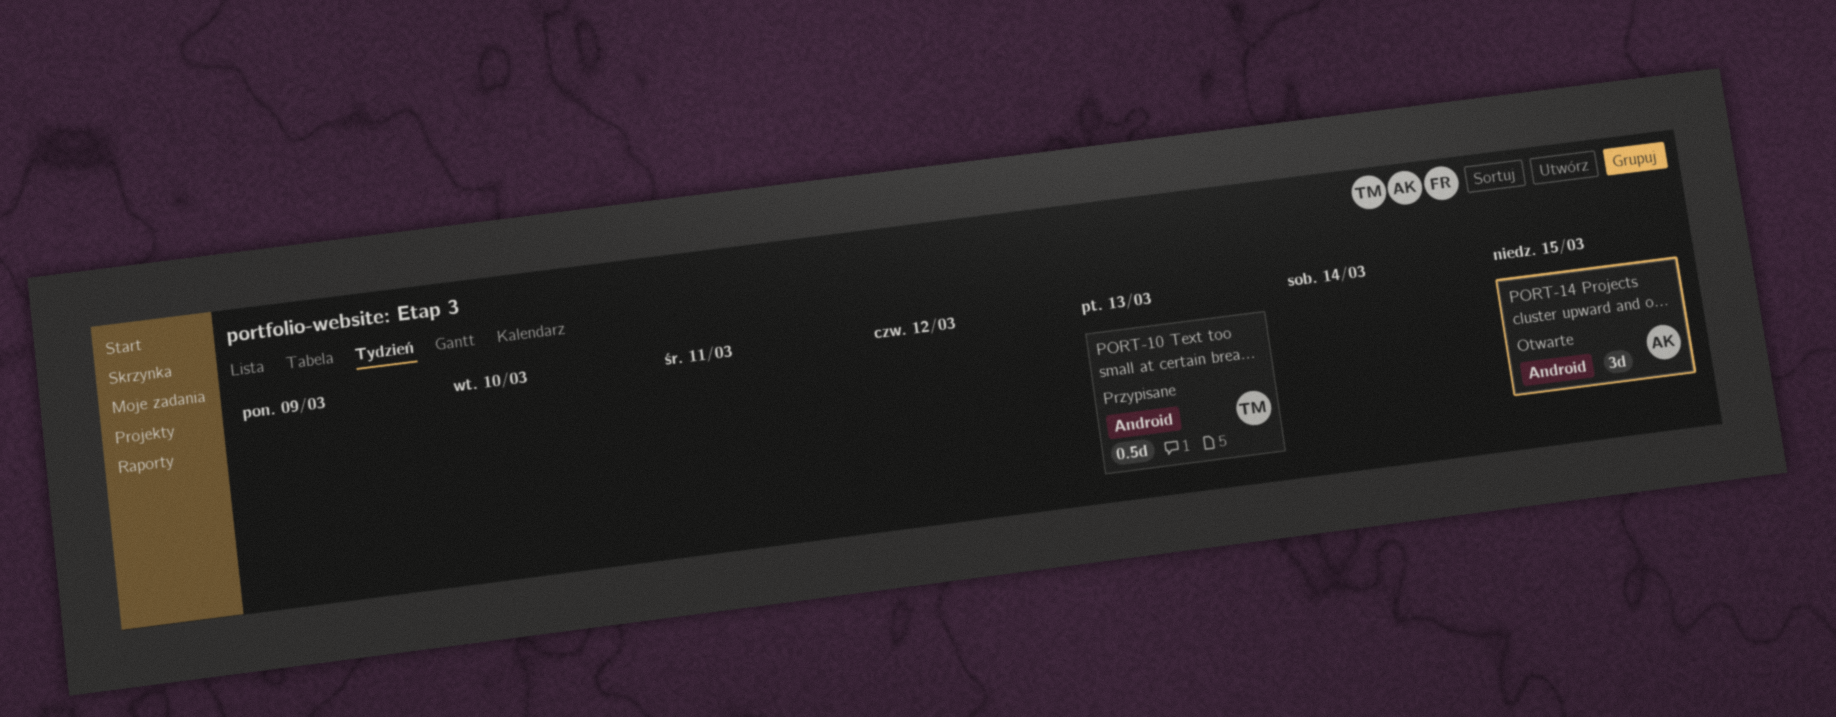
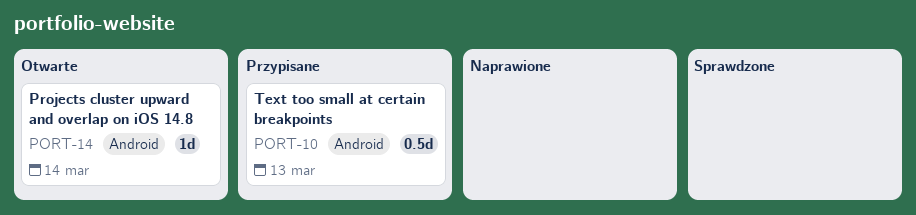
PORT-14, estimate: 3d -> 1d
PORT-14, due: Mar 15 -> Mar 14

